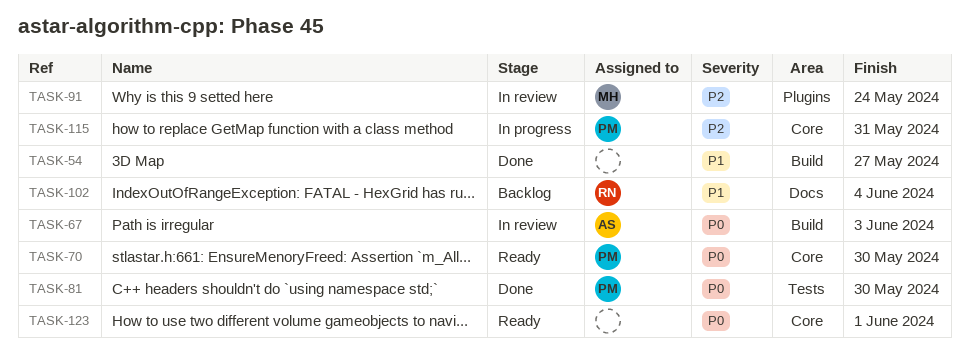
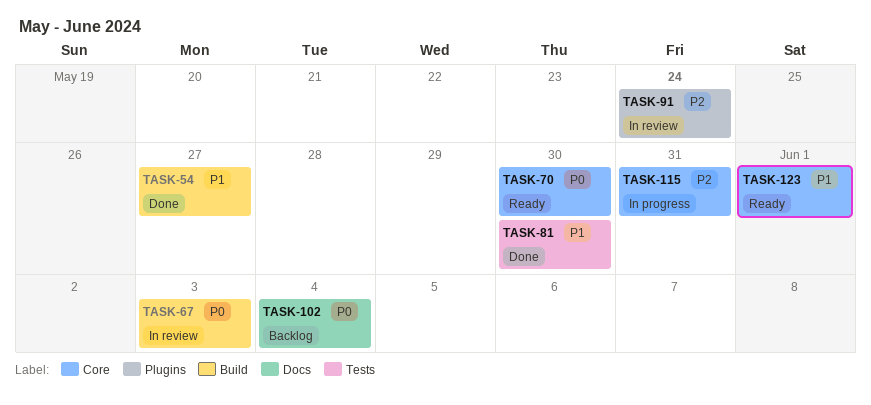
TASK-81, priority: P0 -> P1
TASK-102, priority: P1 -> P0
TASK-123, priority: P0 -> P1

